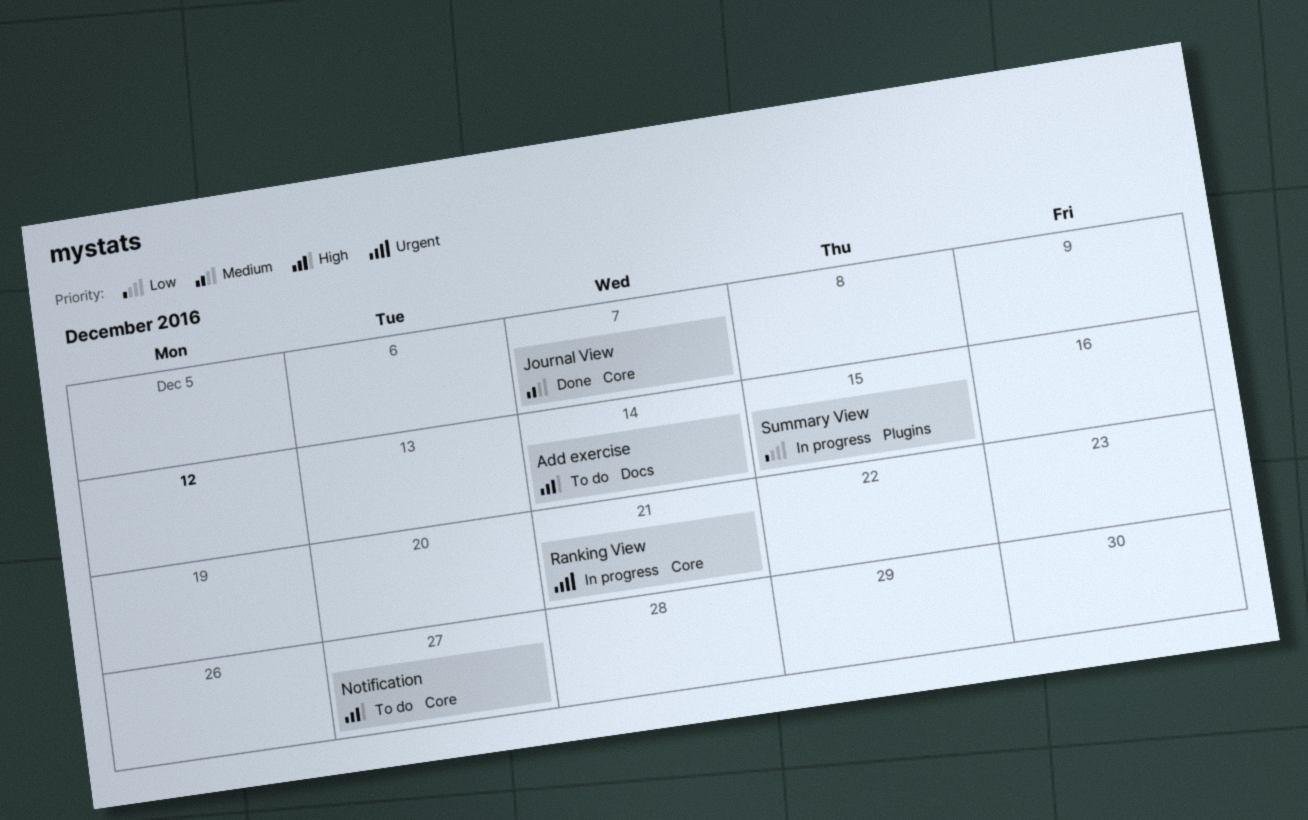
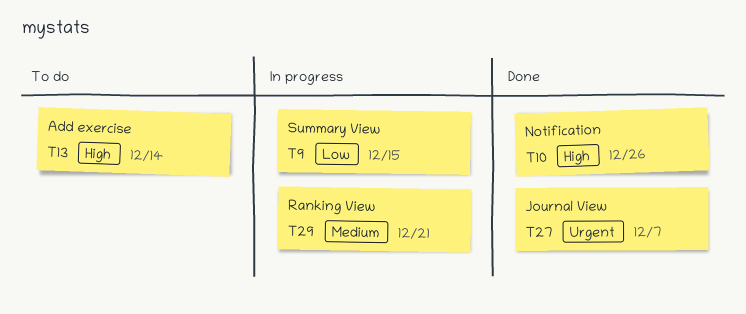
Journal View, priority: Medium -> Urgent
Notification, status: To do -> Done
Notification, due: Dec 27 -> Dec 26
Ranking View, priority: Urgent -> Medium

